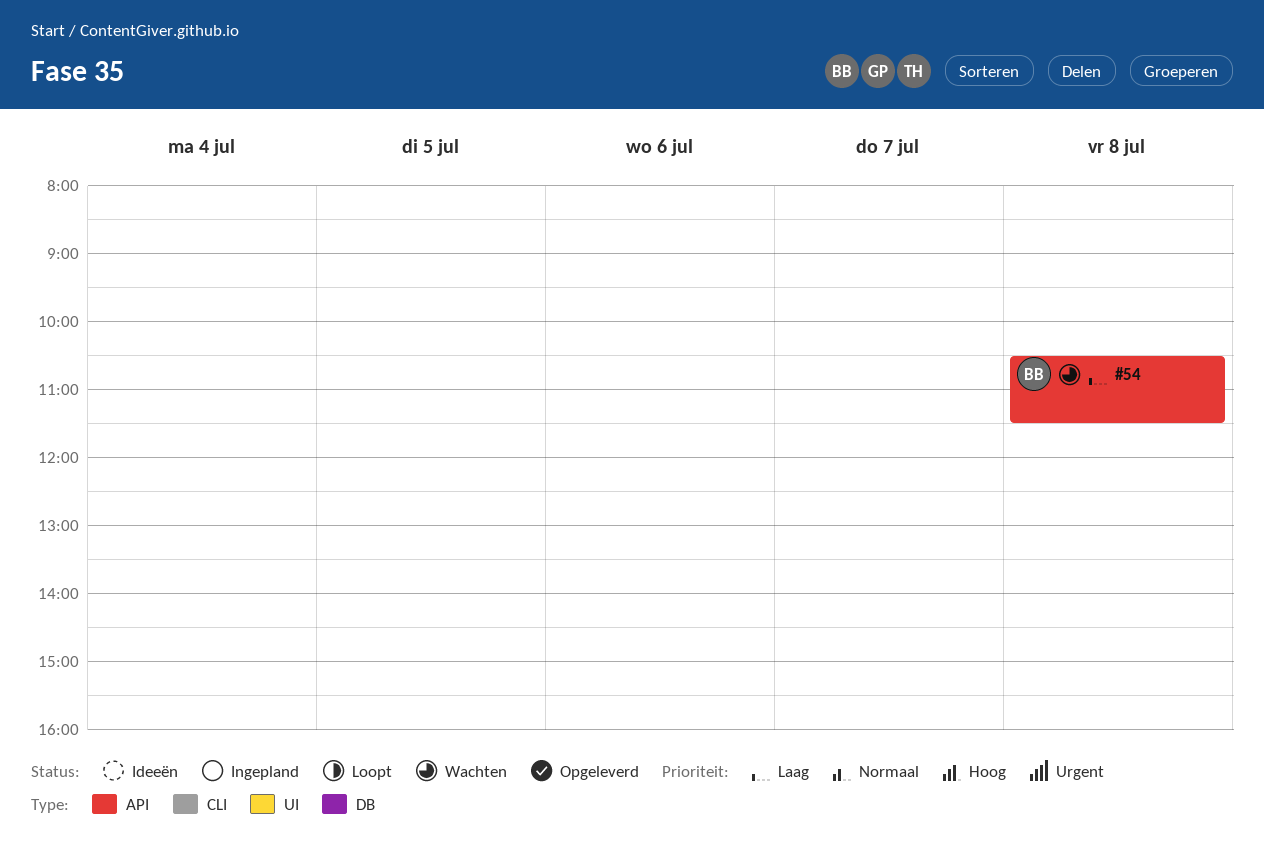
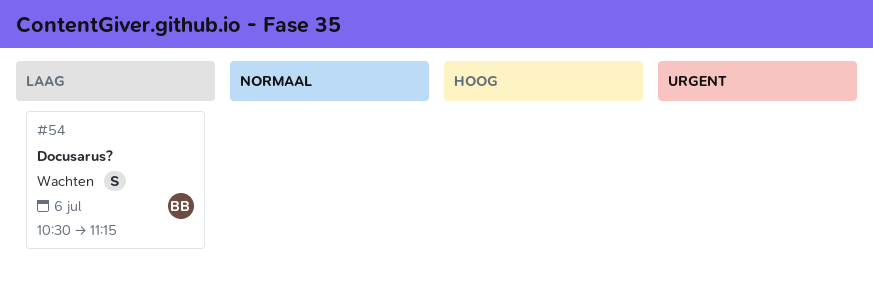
#54, day: Jul 8 -> Jul 6
#54, ends: 11:30 -> 11:15

